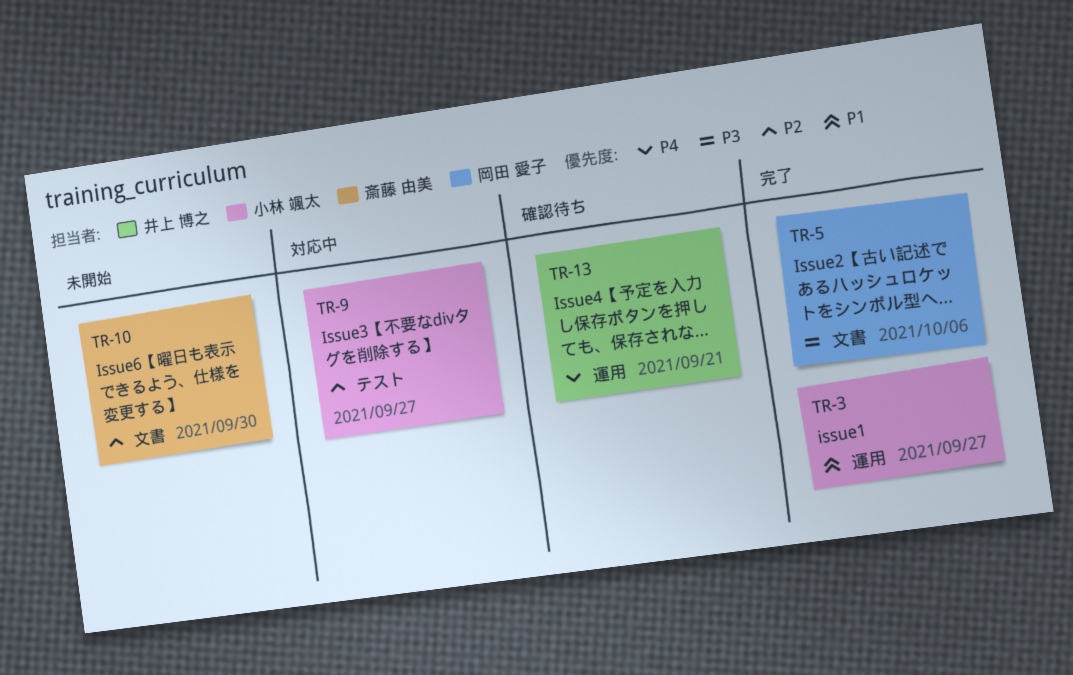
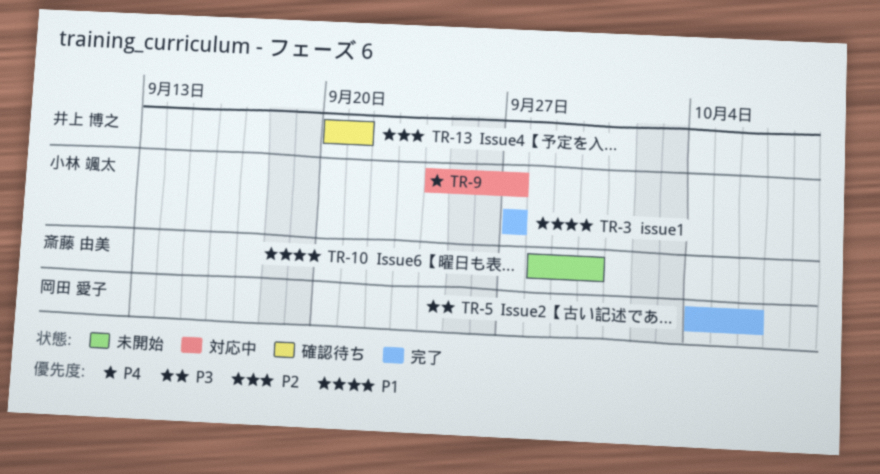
TR-9, priority: P2 -> P4
TR-10, priority: P2 -> P1
TR-13, priority: P4 -> P2

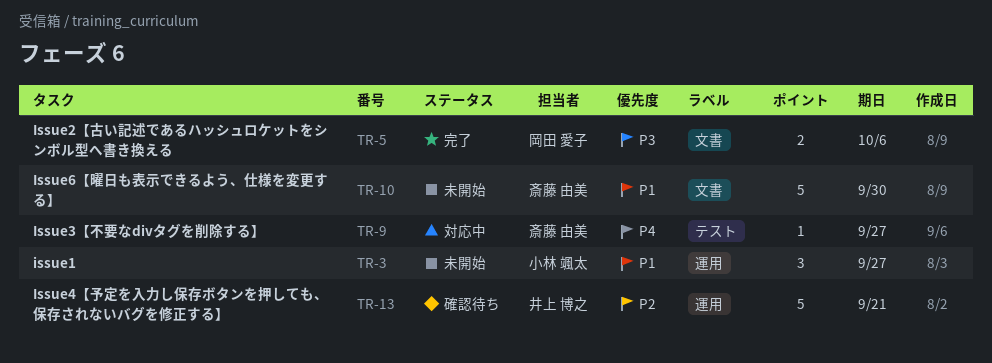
TR-3, status: 完了 -> 未開始
TR-9, owner: 小林 颯太 -> 斎藤 由美

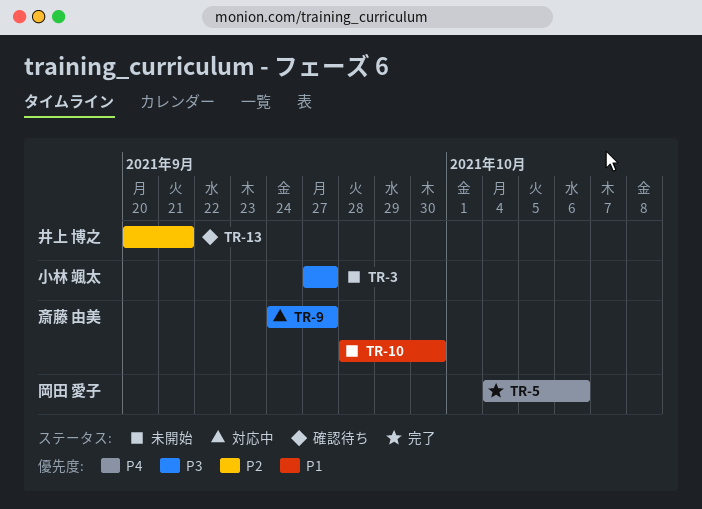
TR-3, priority: P1 -> P3
TR-5, priority: P3 -> P4
TR-9, priority: P4 -> P3

